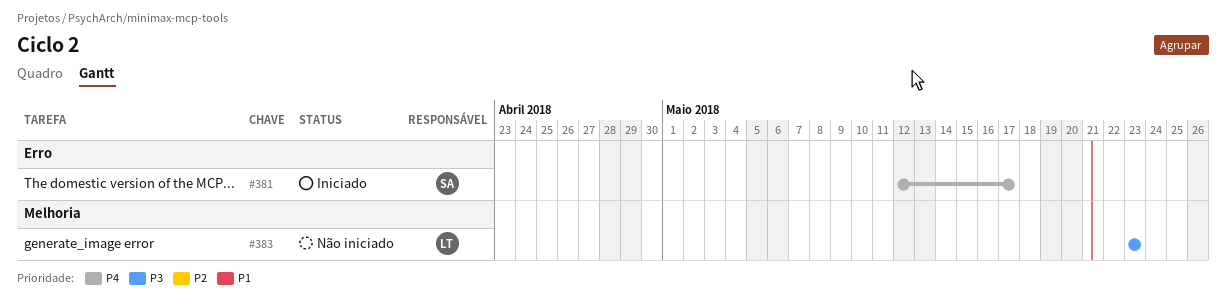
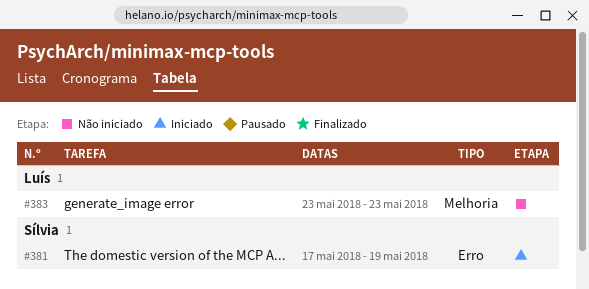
#381, start: May 12 -> May 17
#381, due: May 17 -> May 19

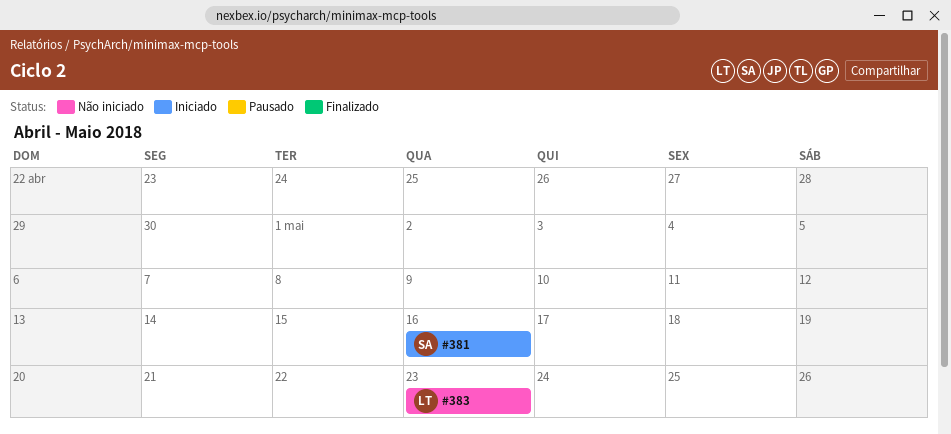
#381, start: May 17 -> May 16
#381, due: May 19 -> May 16

